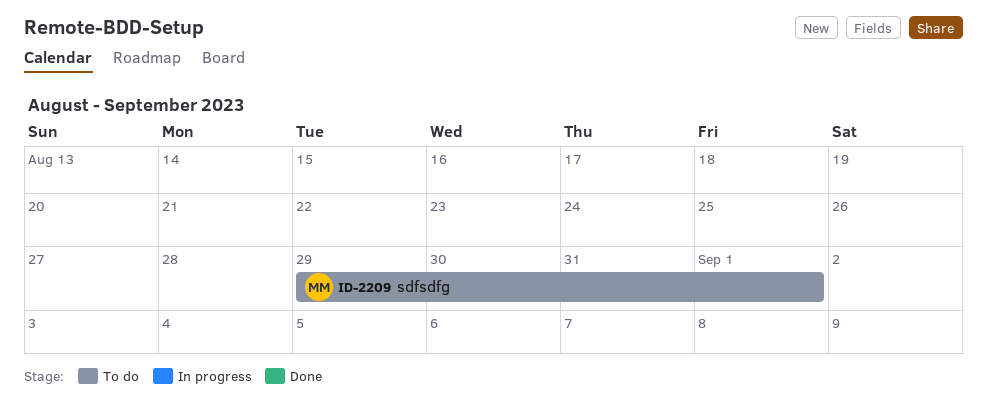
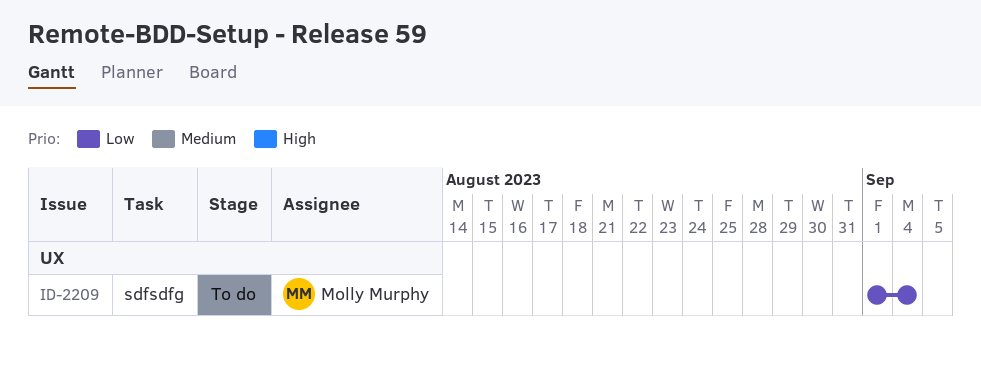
ID-2209, start: Aug 29 -> Sep 1
ID-2209, due: Sep 1 -> Sep 4

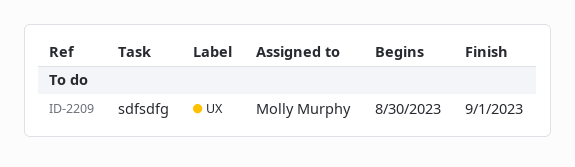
ID-2209, start: Sep 1 -> Aug 30
ID-2209, due: Sep 4 -> Sep 1

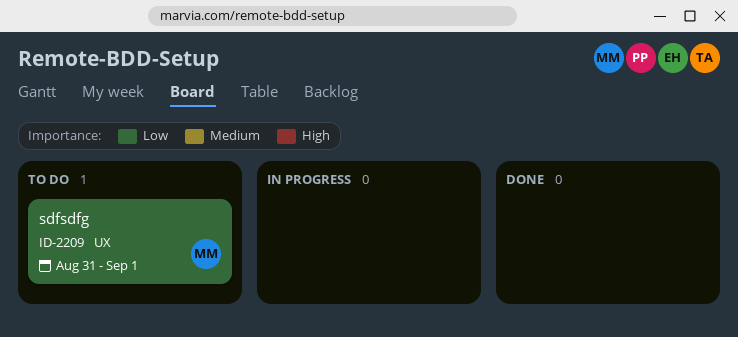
ID-2209, start: Aug 30 -> Aug 31

